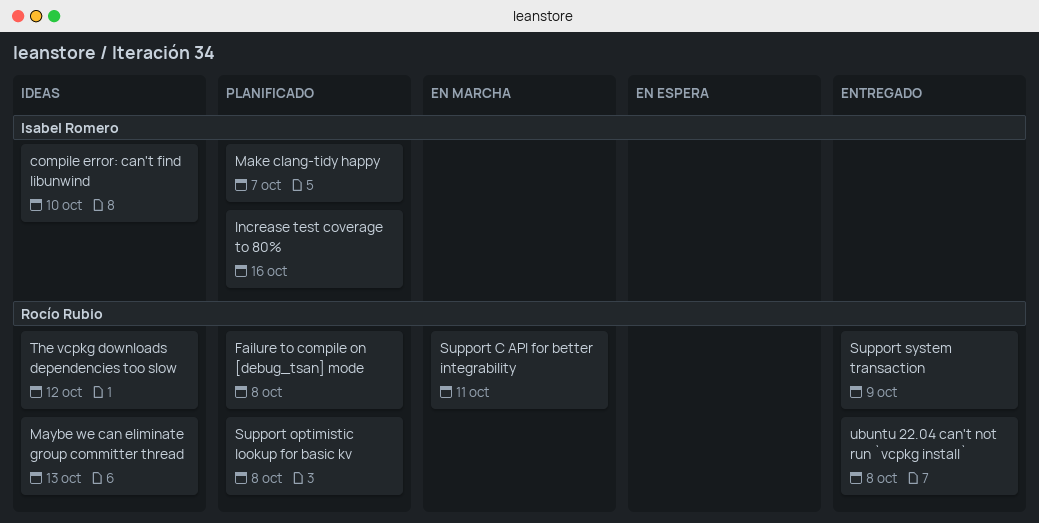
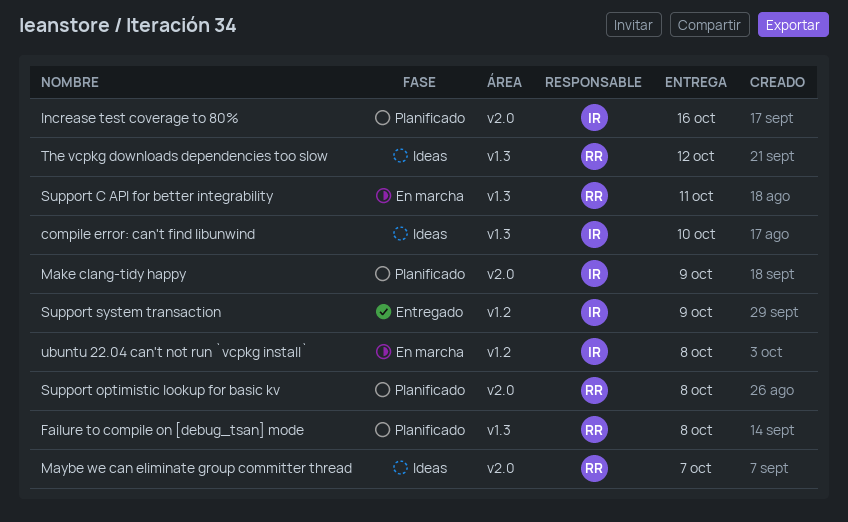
Make clang-tidy happy, due: Oct 7 -> Oct 9
Maybe we can eliminate group committer thread, due: Oct 13 -> Oct 7
Support system transaction, owner: Rocío Rubio -> Isabel Romero
ubuntu 22.04 can't not run `vcpkg install`, status: Entregado -> En marcha
ubuntu 22.04 can't not run `vcpkg install`, owner: Rocío Rubio -> Isabel Romero

